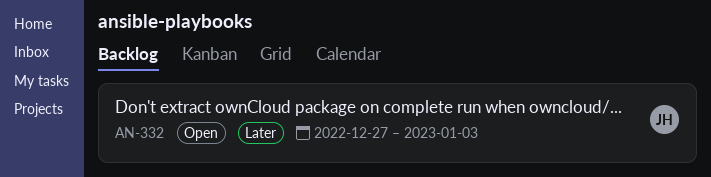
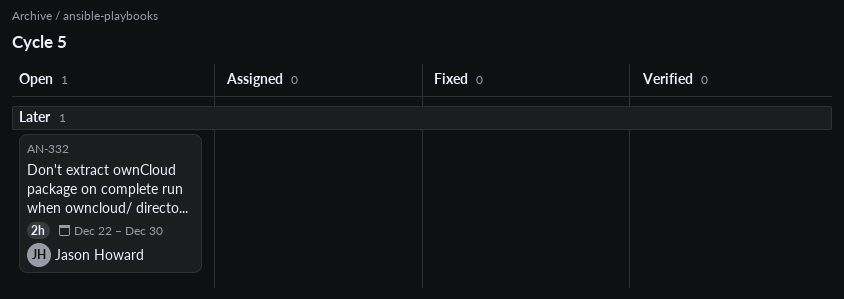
AN-332, start: Dec 27 -> Dec 22
AN-332, due: Jan 3 -> Dec 30

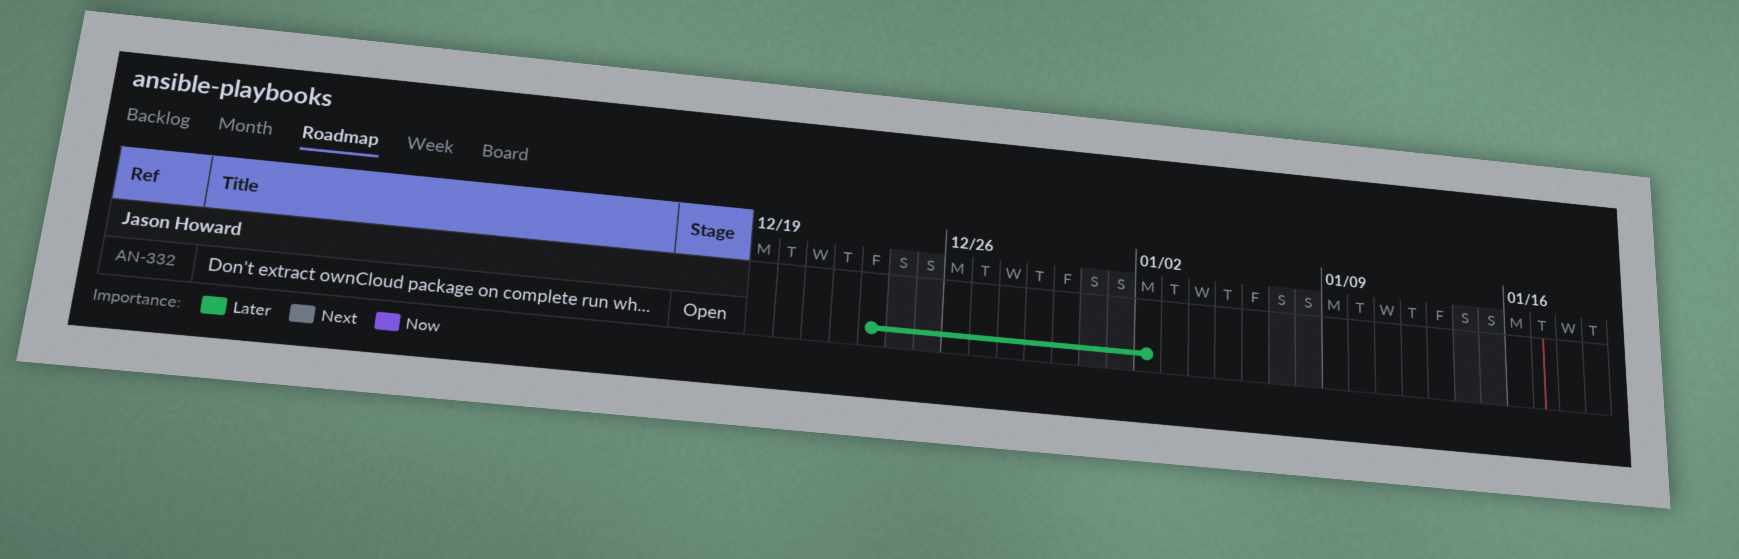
AN-332, start: Dec 22 -> Dec 23
AN-332, due: Dec 30 -> Jan 2

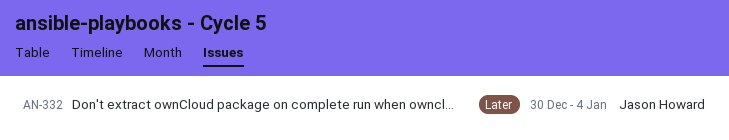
AN-332, start: Dec 23 -> Dec 30
AN-332, due: Jan 2 -> Jan 4

